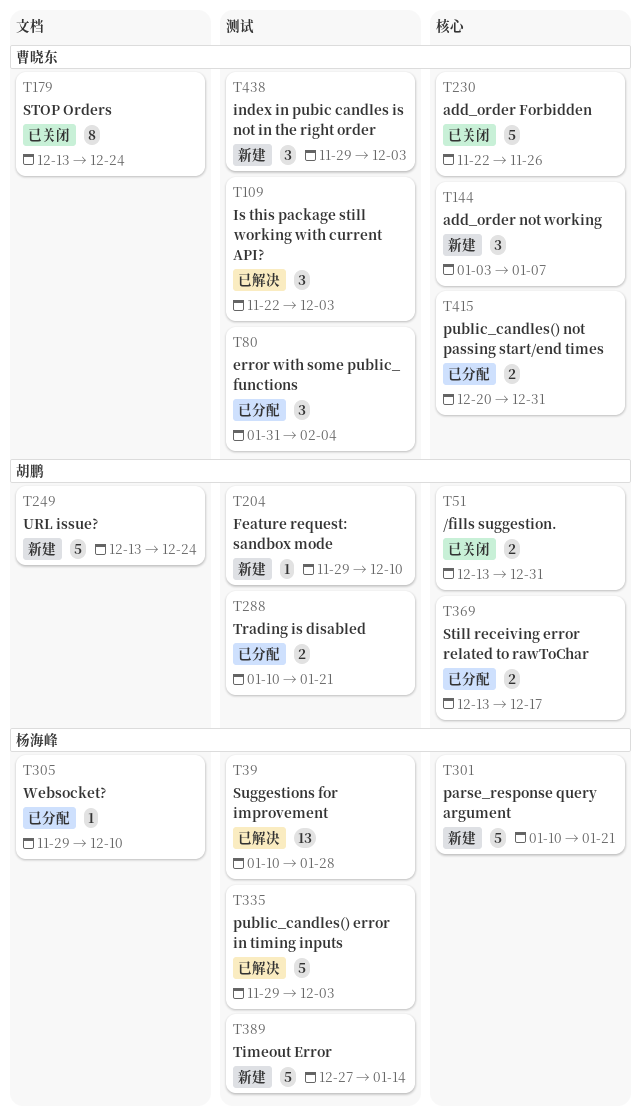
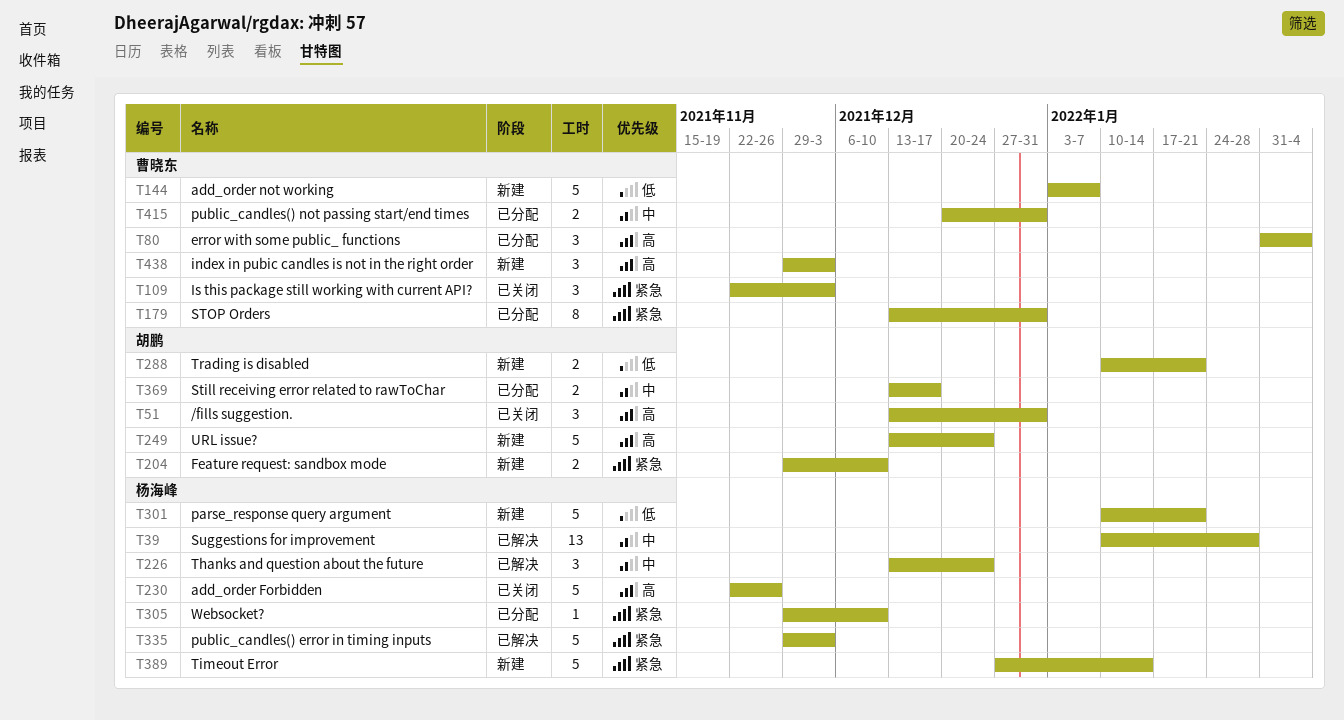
T51, estimate: 2 -> 3
T109, status: 已解决 -> 已关闭
T144, estimate: 3 -> 5
T179, status: 已关闭 -> 已分配
T179, due: Dec 24 -> Dec 31
T204, estimate: 1 -> 2
T226: none -> present
T230, owner: 曹晓东 -> 杨海峰
T288, status: 已分配 -> 新建

